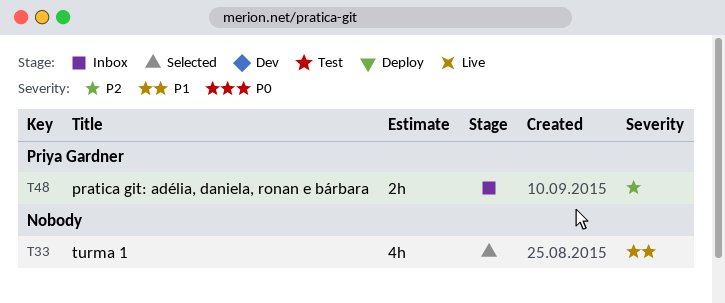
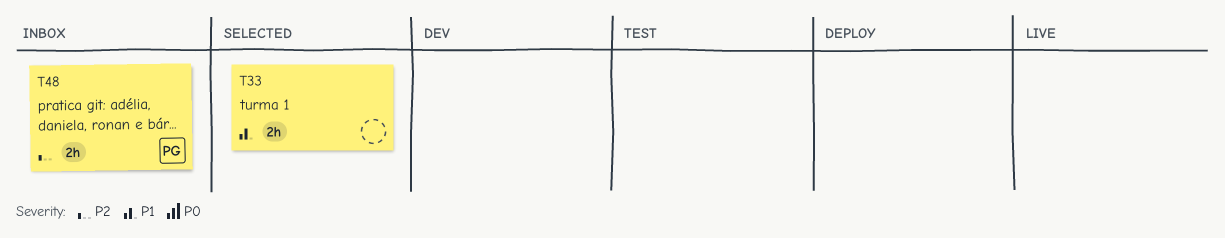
T33, estimate: 4h -> 2h

